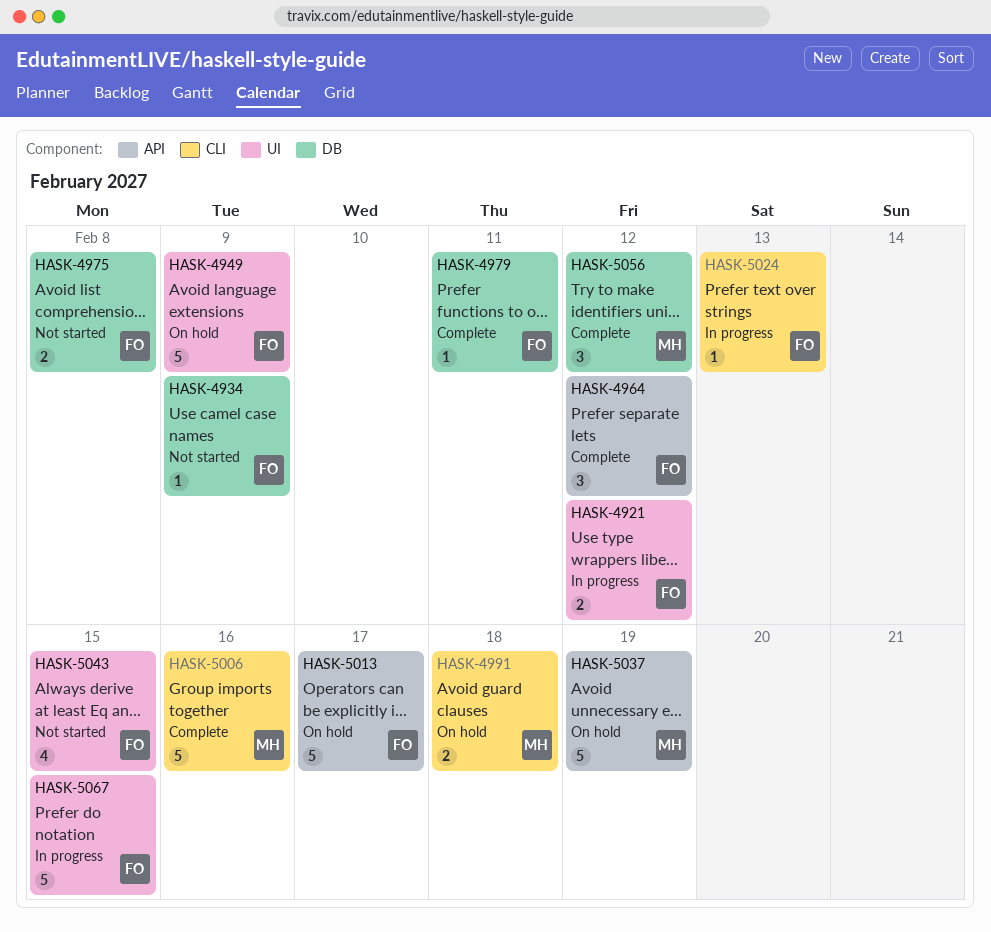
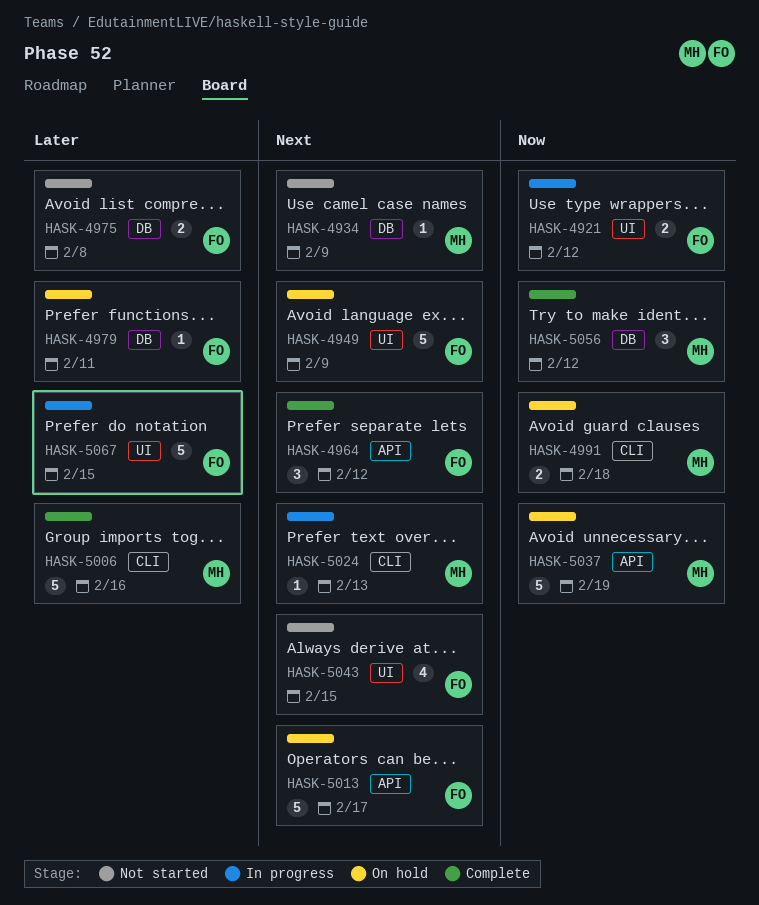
HASK-4934, owner: FO -> MH
HASK-4979, status: Complete -> On hold
HASK-5024, owner: FO -> MH

